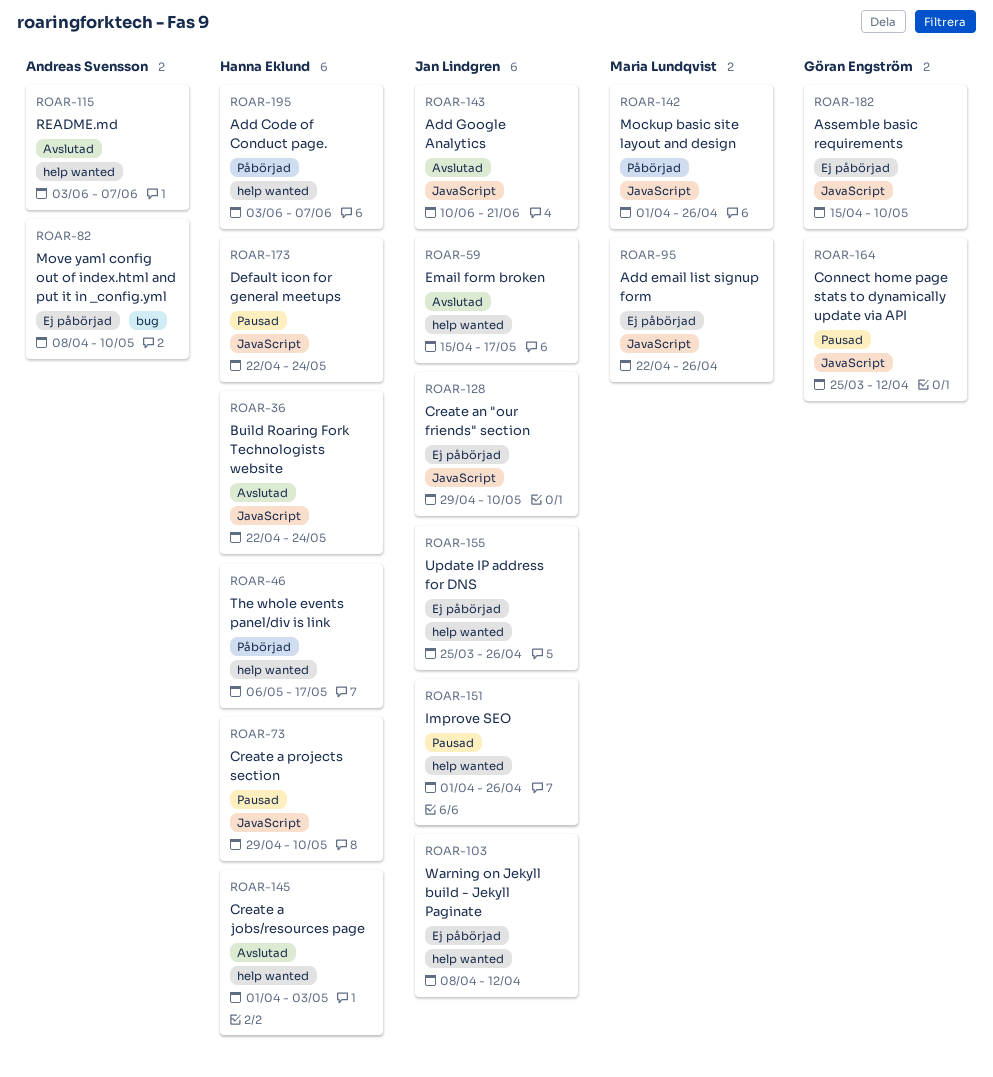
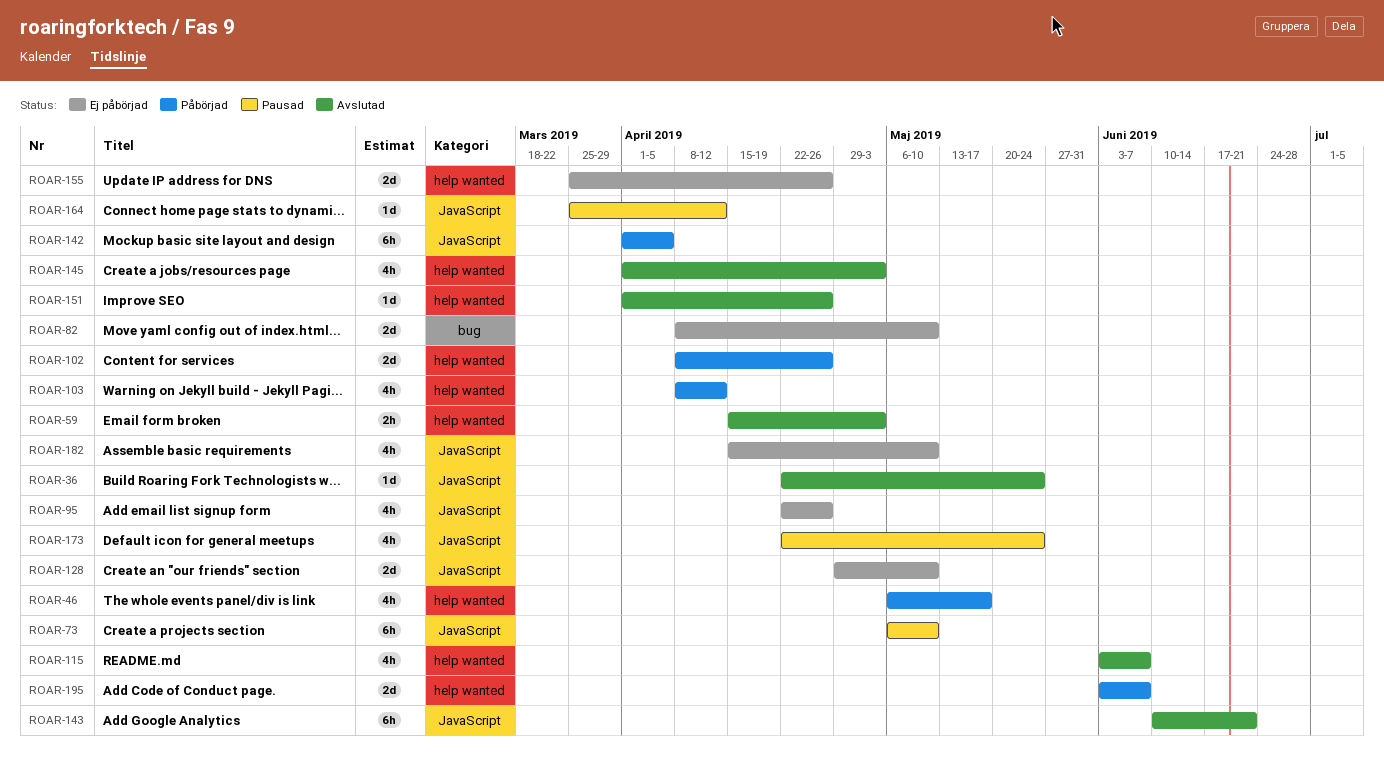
ROAR-59, due: May 17 -> May 3
ROAR-73, start: Apr 29 -> May 6
ROAR-102: none -> present
ROAR-103, status: Ej påbörjad -> Påbörjad
ROAR-142, due: Apr 26 -> Apr 5
ROAR-151, status: Pausad -> Avslutad

